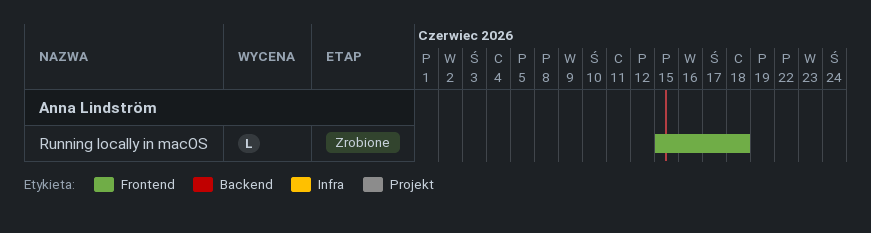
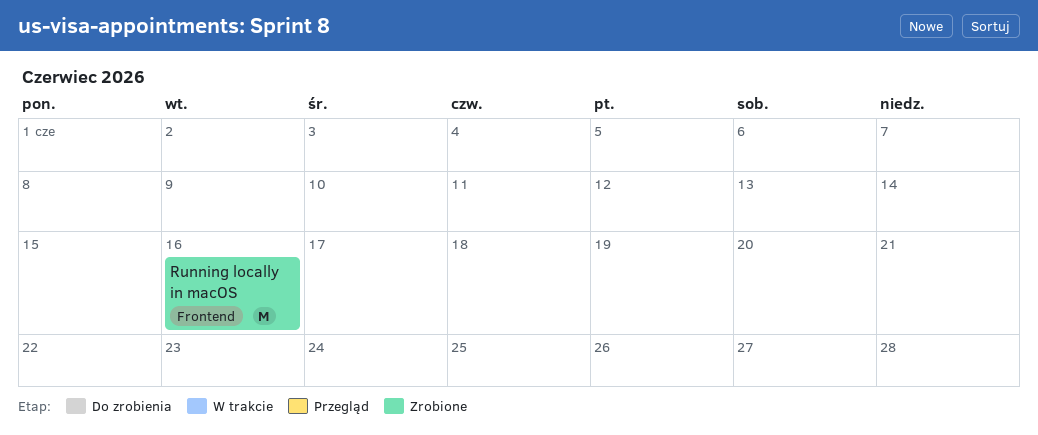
Running locally in macOS, estimate: L -> M
Running locally in macOS, due: Jun 18 -> Jun 16

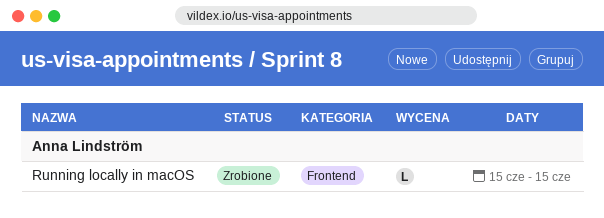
Running locally in macOS, estimate: M -> L
Running locally in macOS, due: Jun 16 -> Jun 15

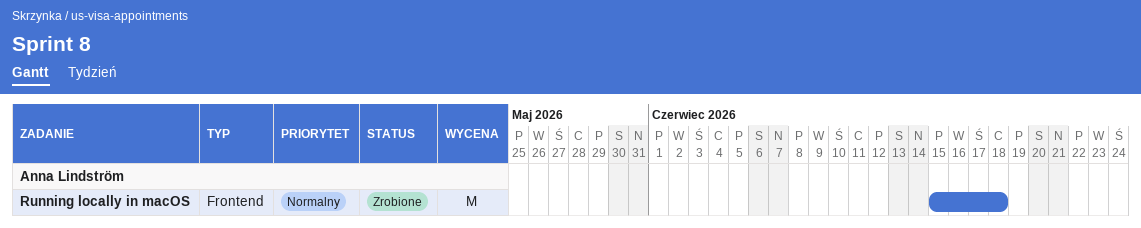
Running locally in macOS, estimate: L -> M
Running locally in macOS, due: Jun 15 -> Jun 18

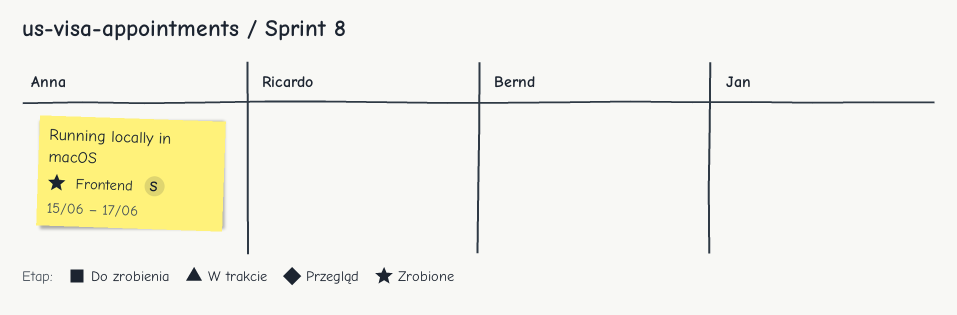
Running locally in macOS, estimate: M -> S
Running locally in macOS, due: Jun 18 -> Jun 17

